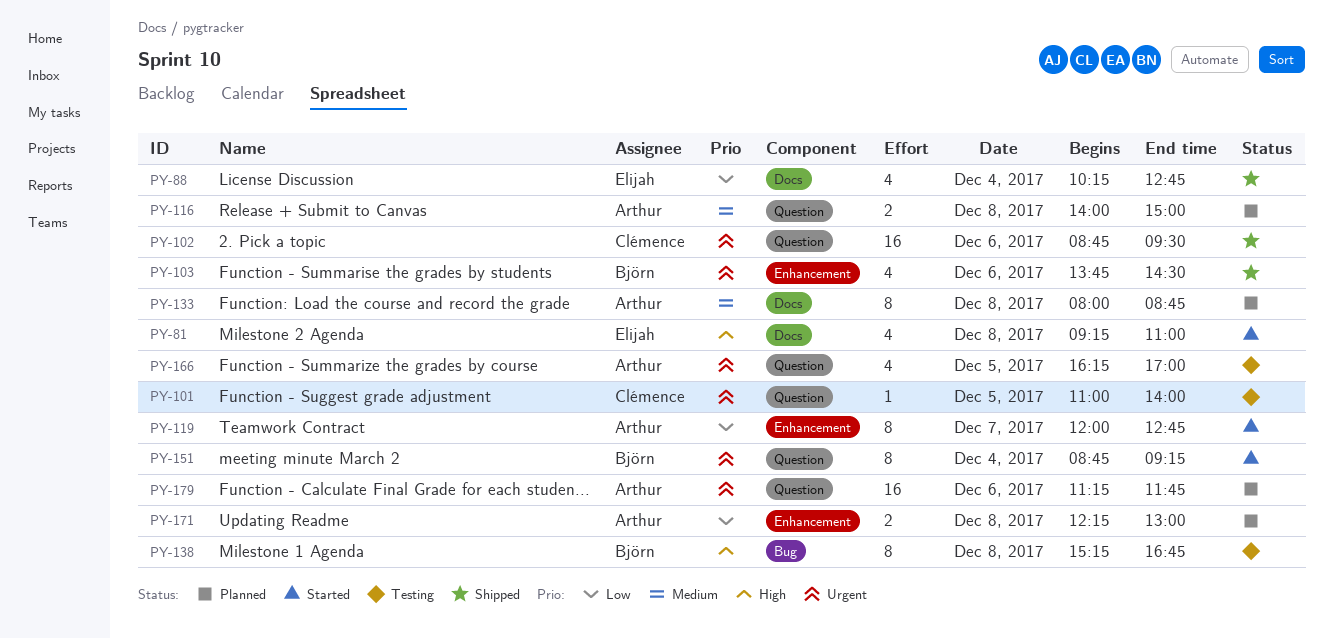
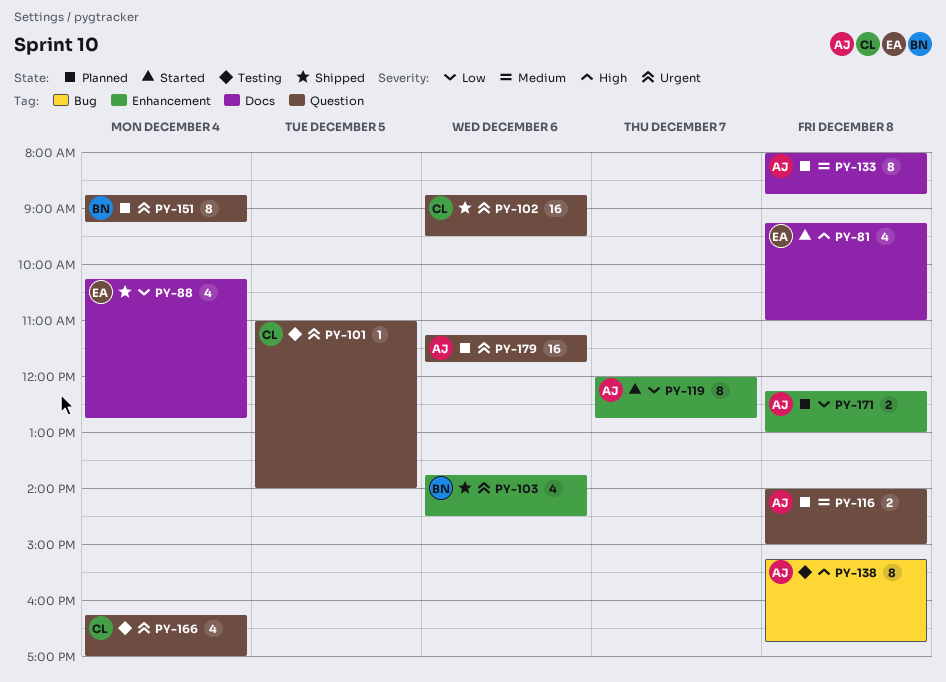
PY-138, owner: Björn -> Arthur
PY-151, status: Started -> Planned
PY-166, owner: Arthur -> Clémence
PY-166, day: Dec 5 -> Dec 4

